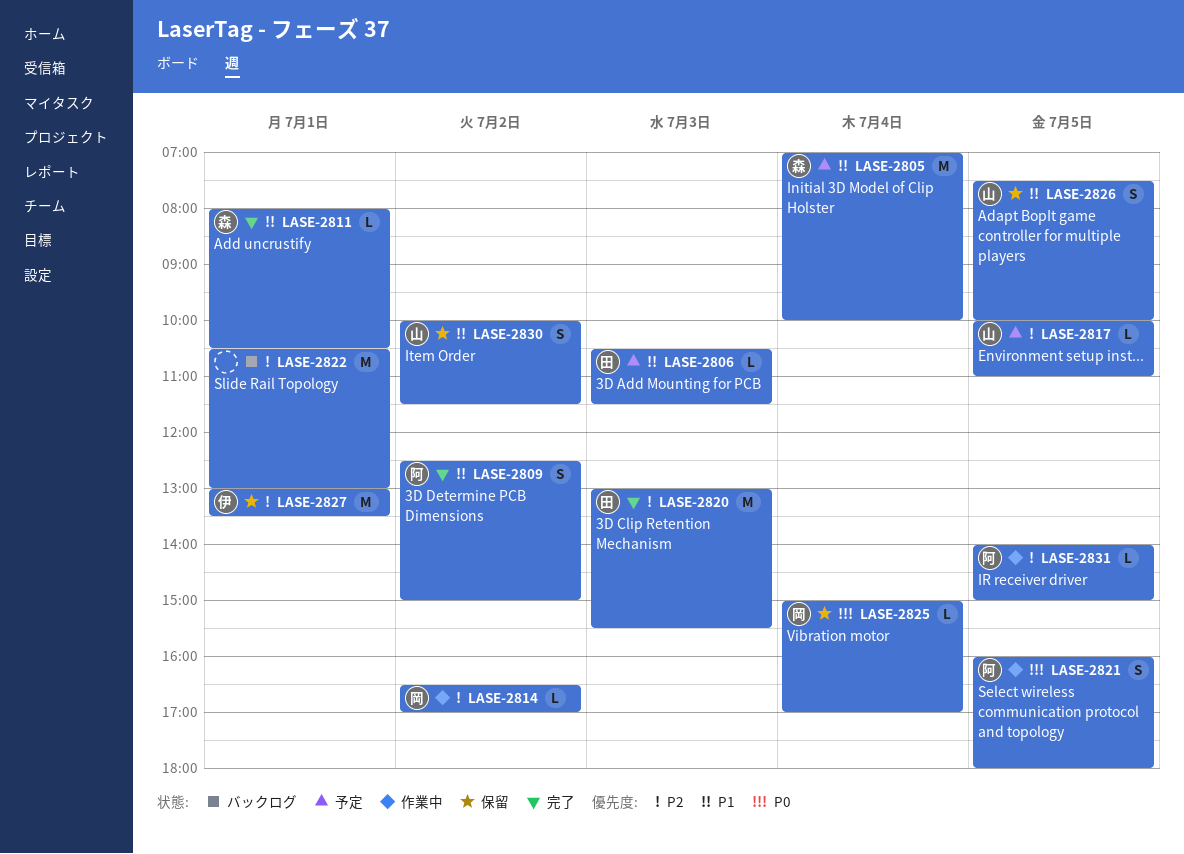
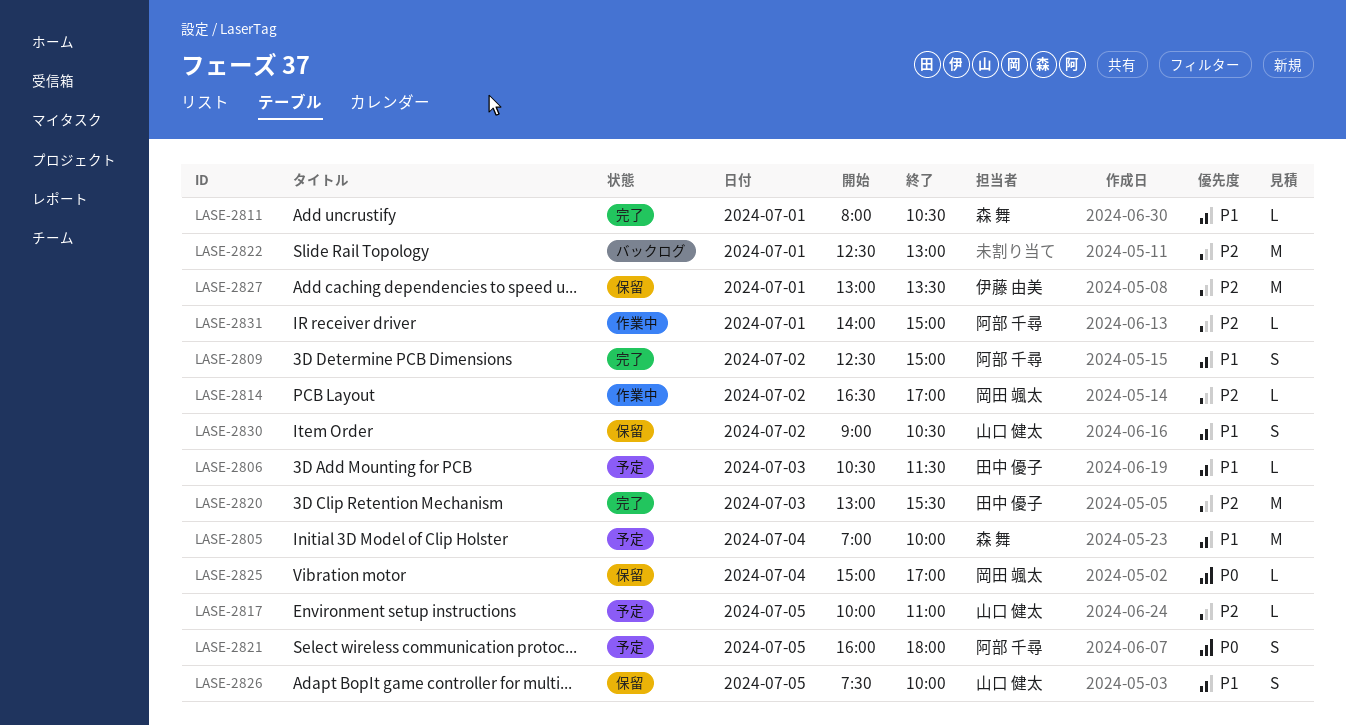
LASE-2821, status: 作業中 -> 予定
LASE-2822, begins: 10:30 -> 12:30
LASE-2830, begins: 10:00 -> 09:00
LASE-2830, ends: 11:30 -> 10:30
LASE-2831, day: Jul 5 -> Jul 1

